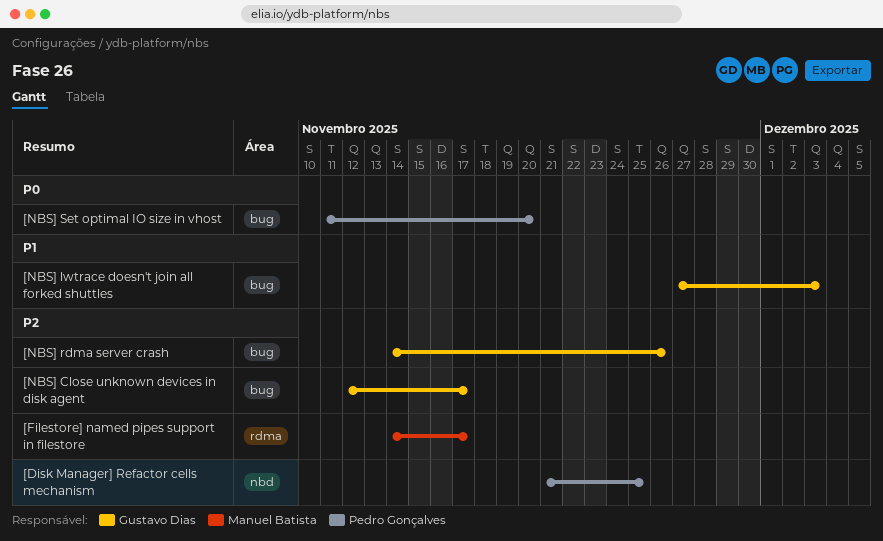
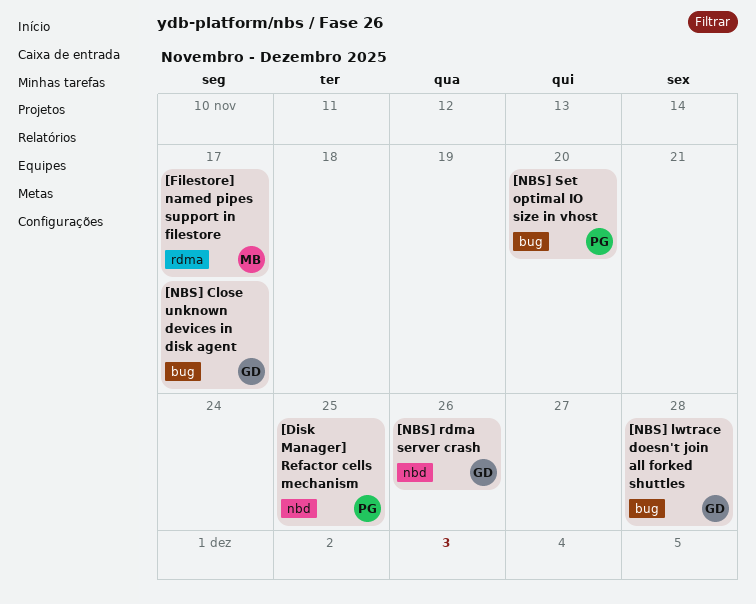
[NBS] lwtrace doesn't join all forked shuttles, due: Dec 3 -> Nov 28
[NBS] rdma server crash, label: bug -> nbd

